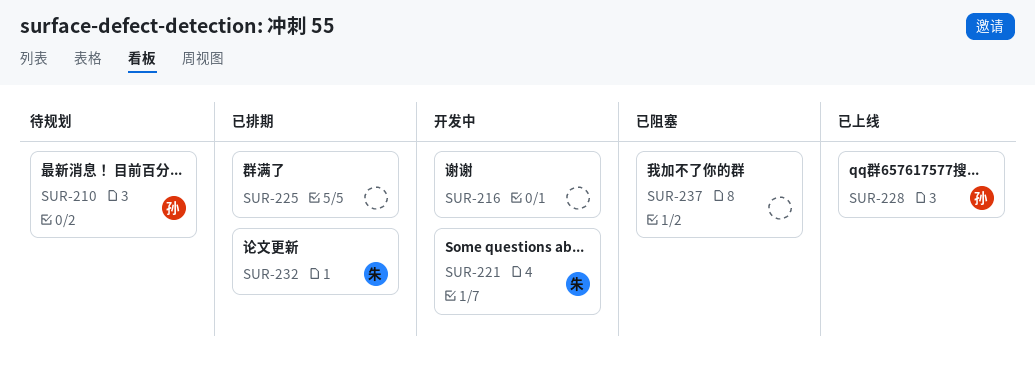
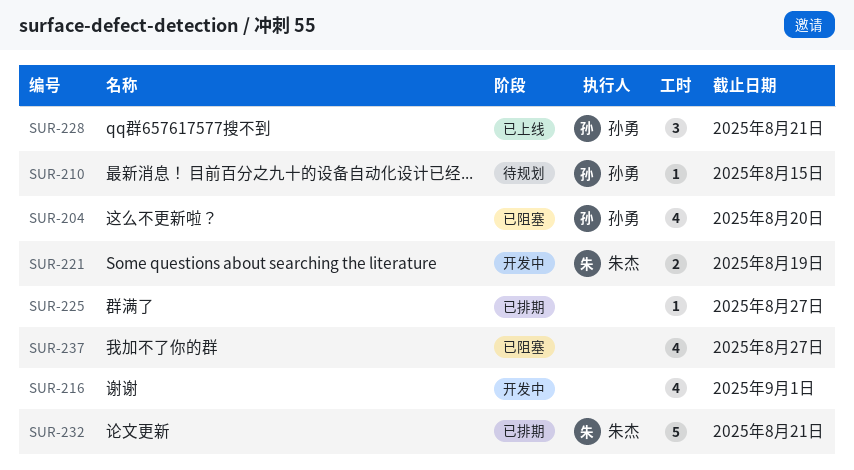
SUR-204: none -> present

